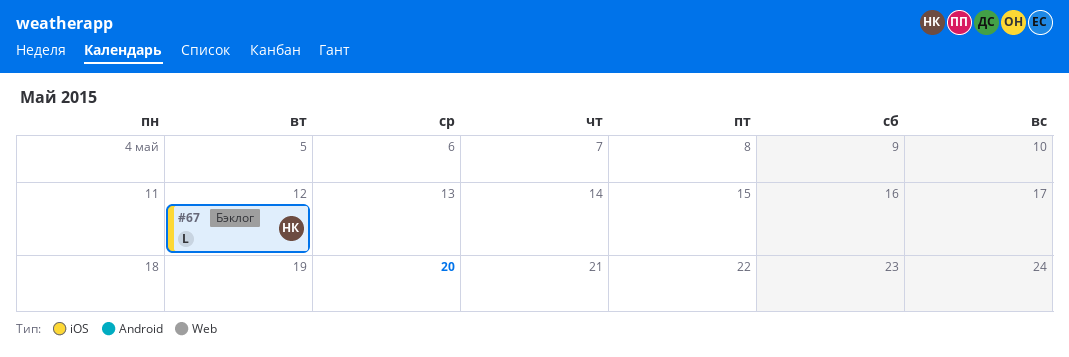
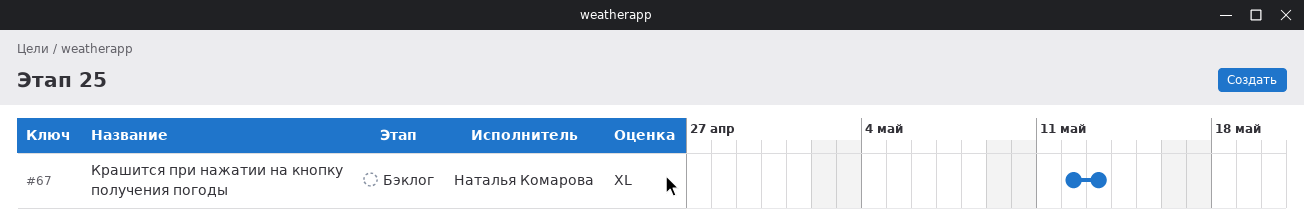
#67, estimate: L -> XL
#67, due: May 12 -> May 13

